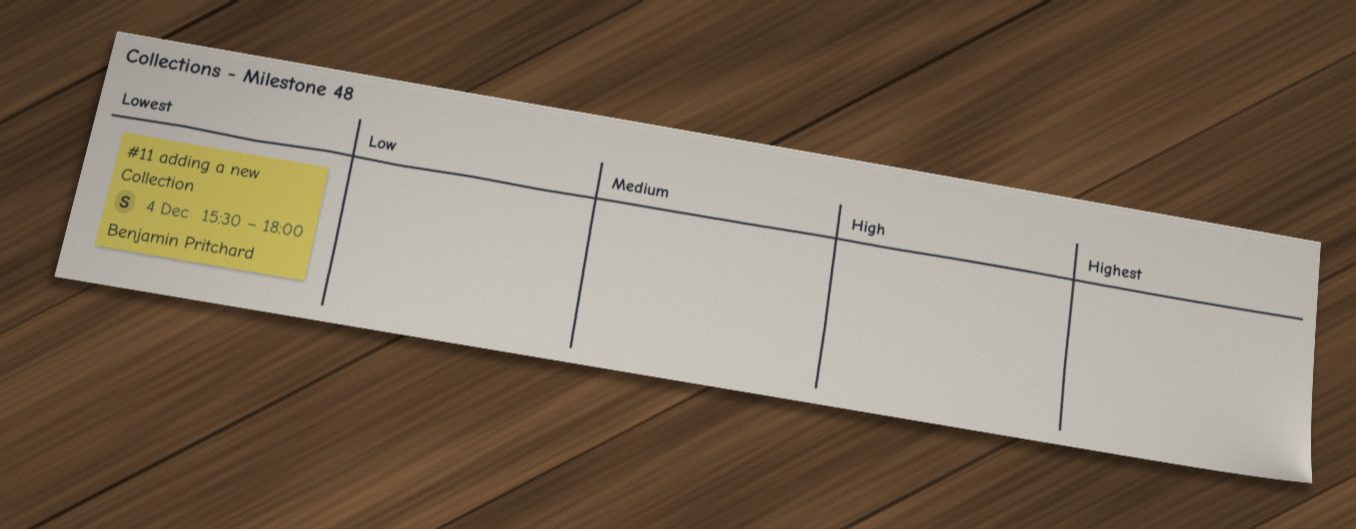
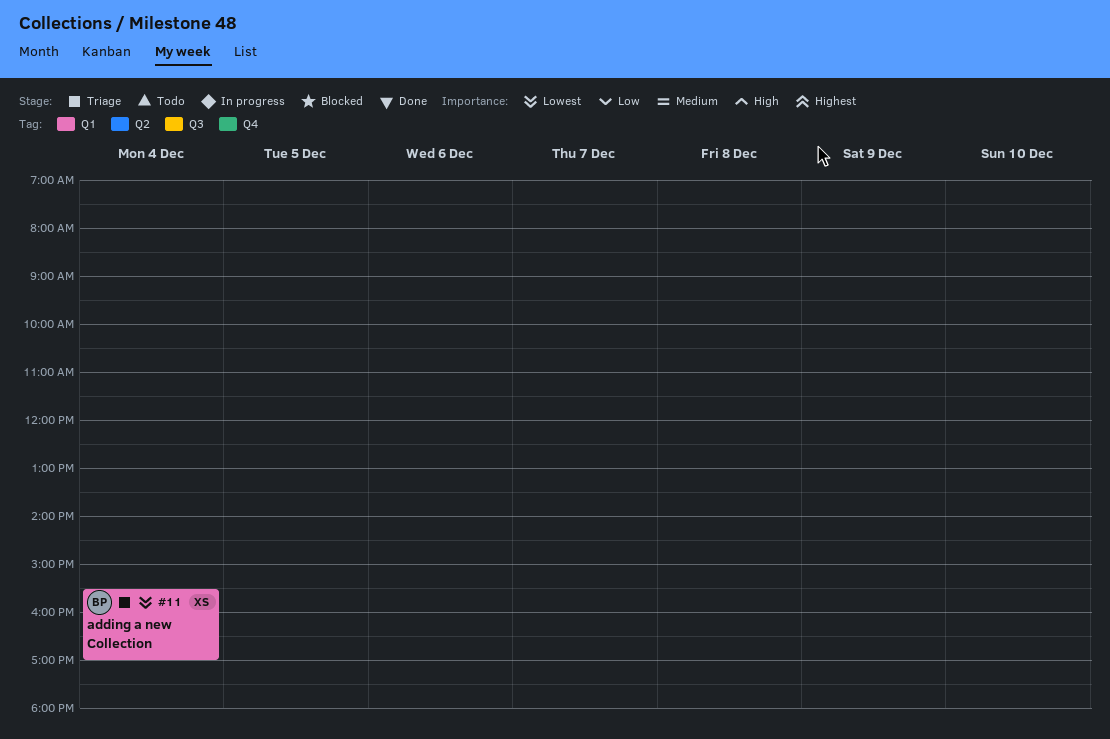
#11, estimate: S -> XS
#11, ends: 18:00 -> 17:00

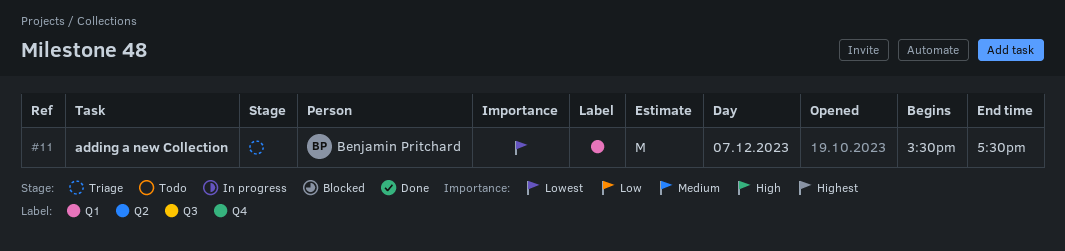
#11, estimate: XS -> M
#11, day: Dec 4 -> Dec 7
#11, ends: 17:00 -> 17:30

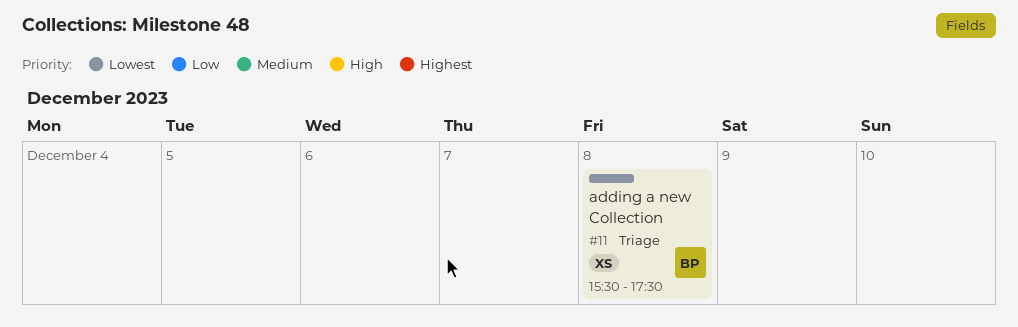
#11, estimate: M -> XS
#11, day: Dec 7 -> Dec 8

